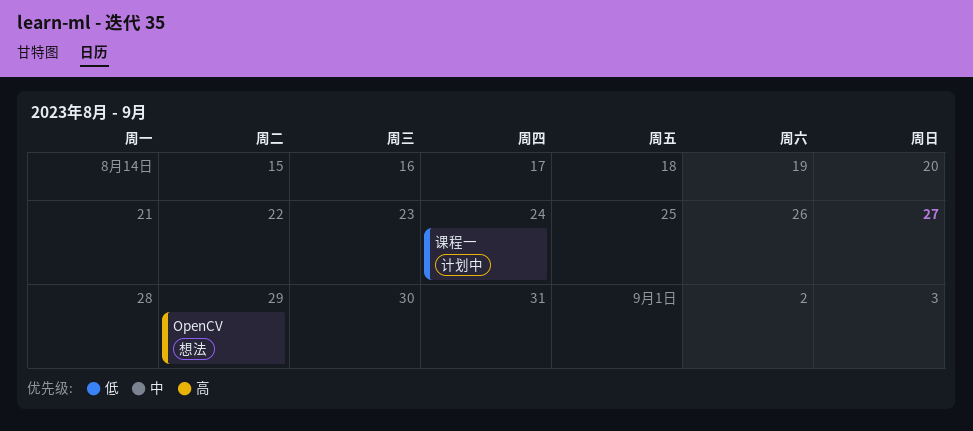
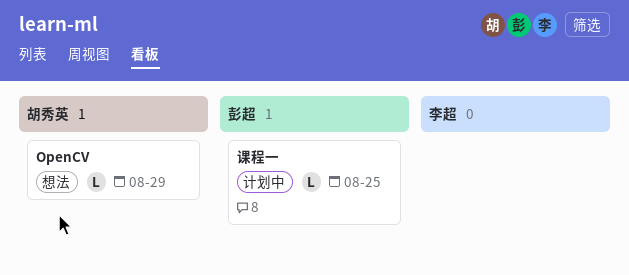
课程一, due: Aug 24 -> Aug 25

